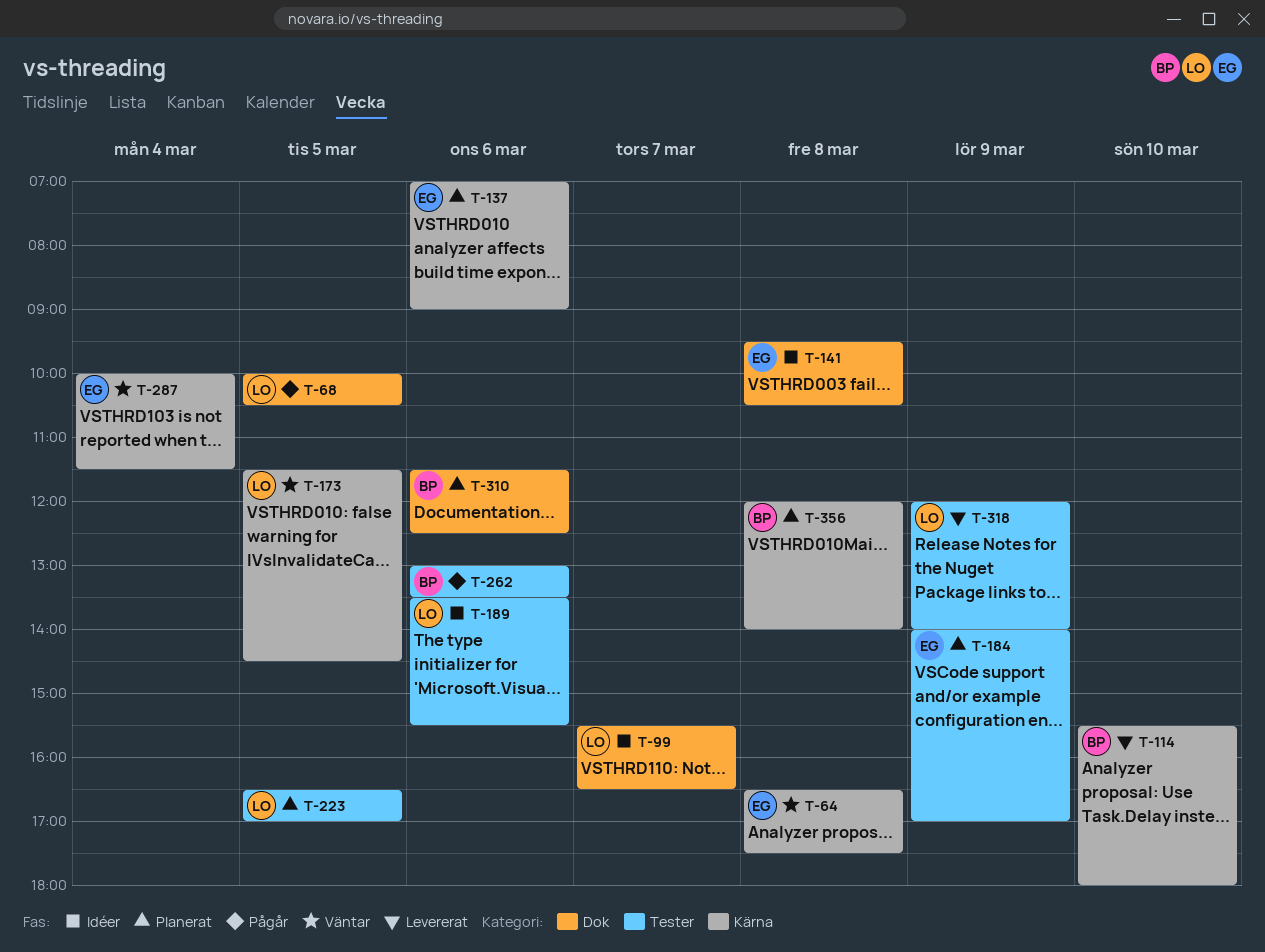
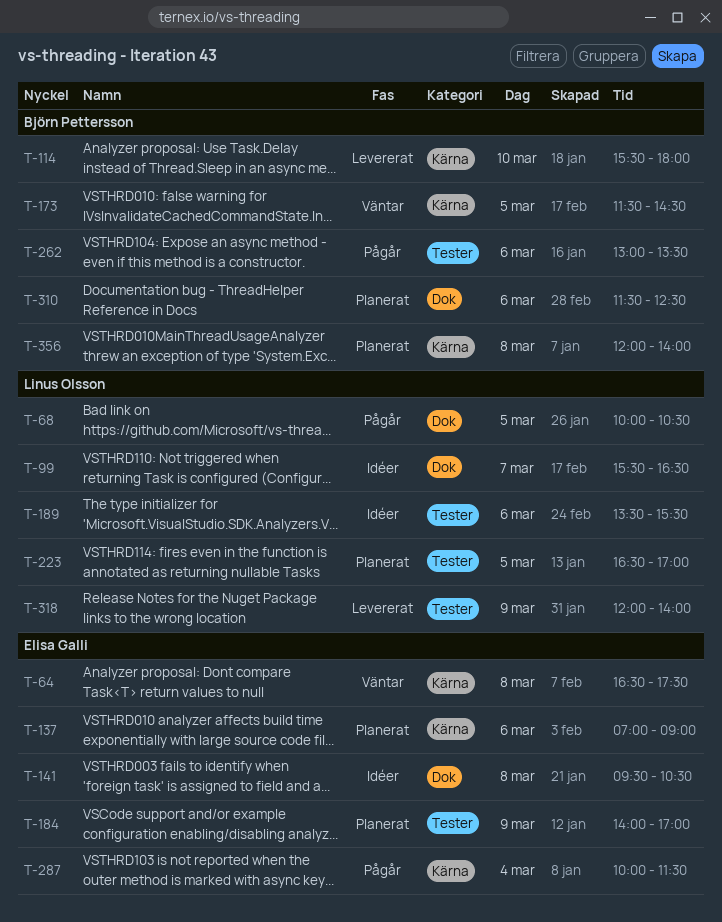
T-173, owner: Linus Olsson -> Björn Pettersson
T-287, status: Väntar -> Pågår

